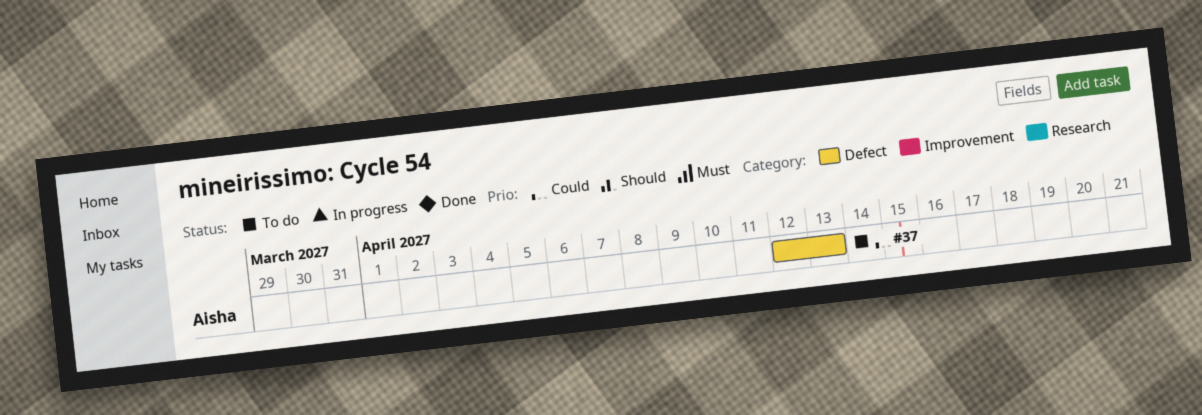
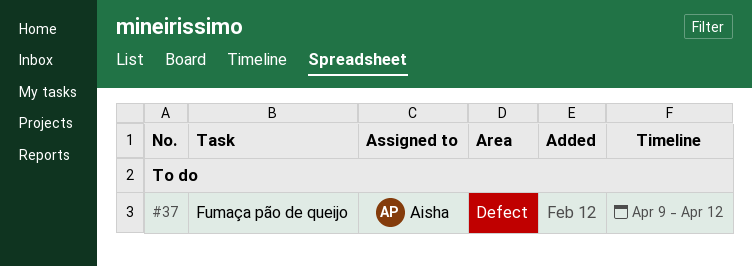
#37, start: Apr 12 -> Apr 9
#37, due: Apr 13 -> Apr 12

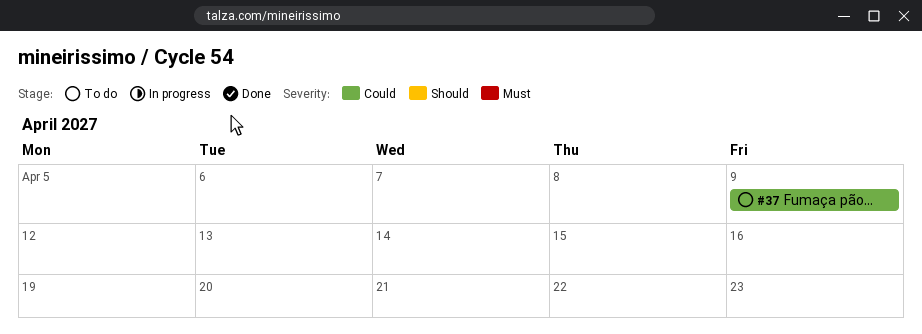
#37, due: Apr 12 -> Apr 9

